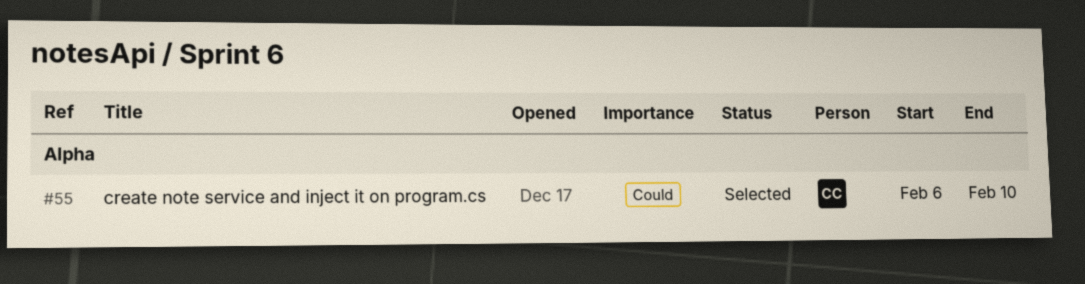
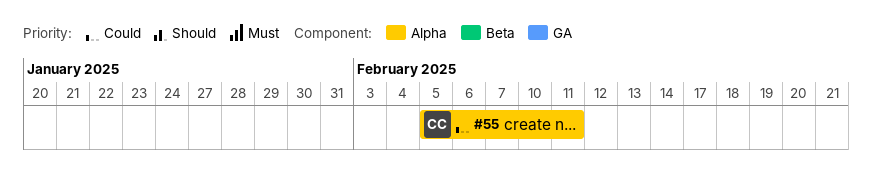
#55, start: Feb 6 -> Feb 5
#55, due: Feb 10 -> Feb 11

